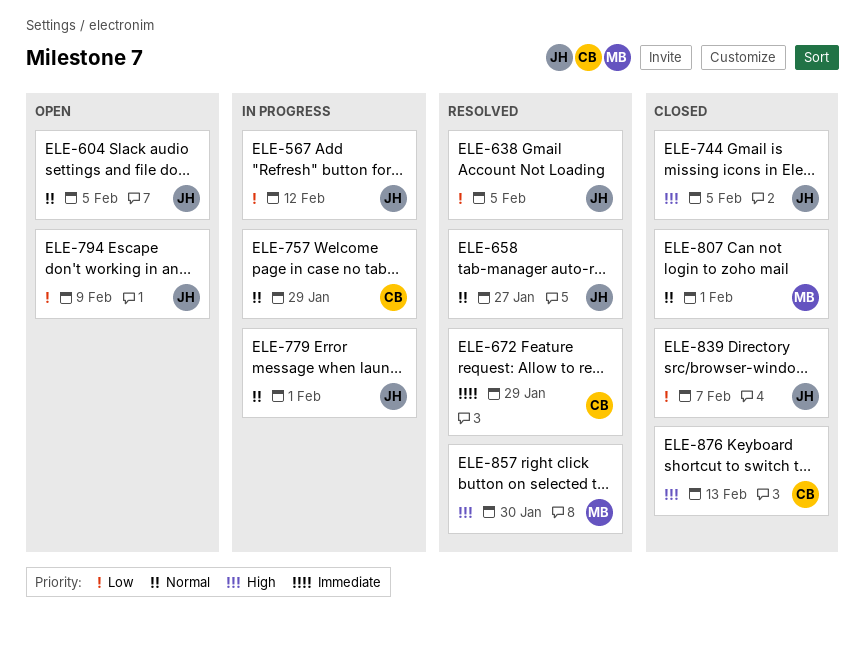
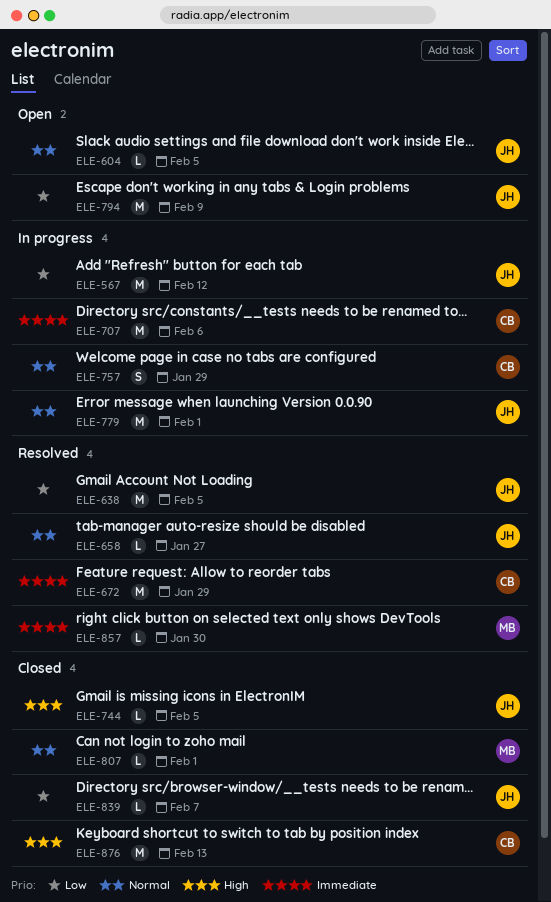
ELE-707: none -> present
ELE-857, priority: High -> Immediate

